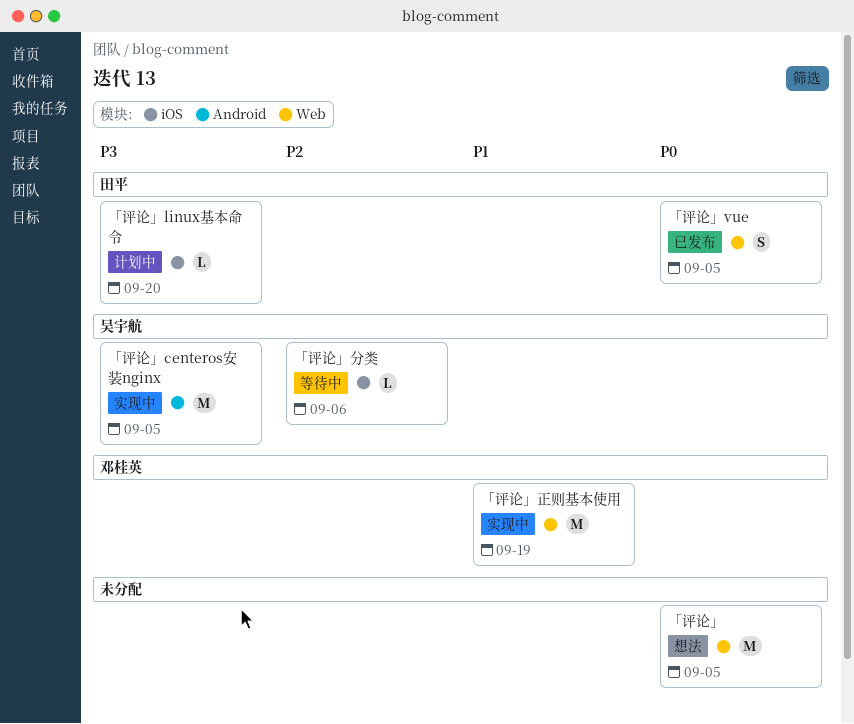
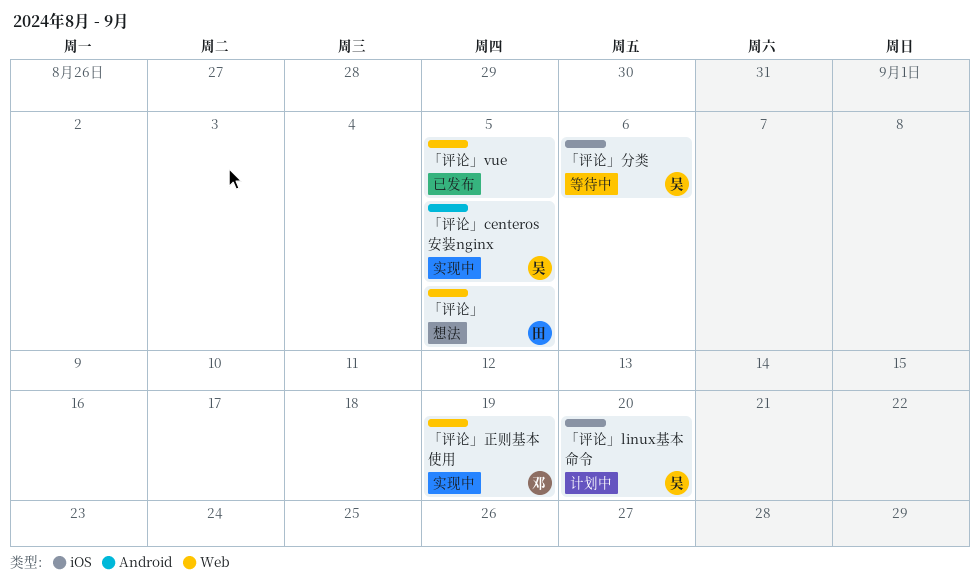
「评论」, owner: none -> 田平
「评论」linux基本命令, owner: 田平 -> 吴宇航
「评论」vue, owner: 田平 -> none

